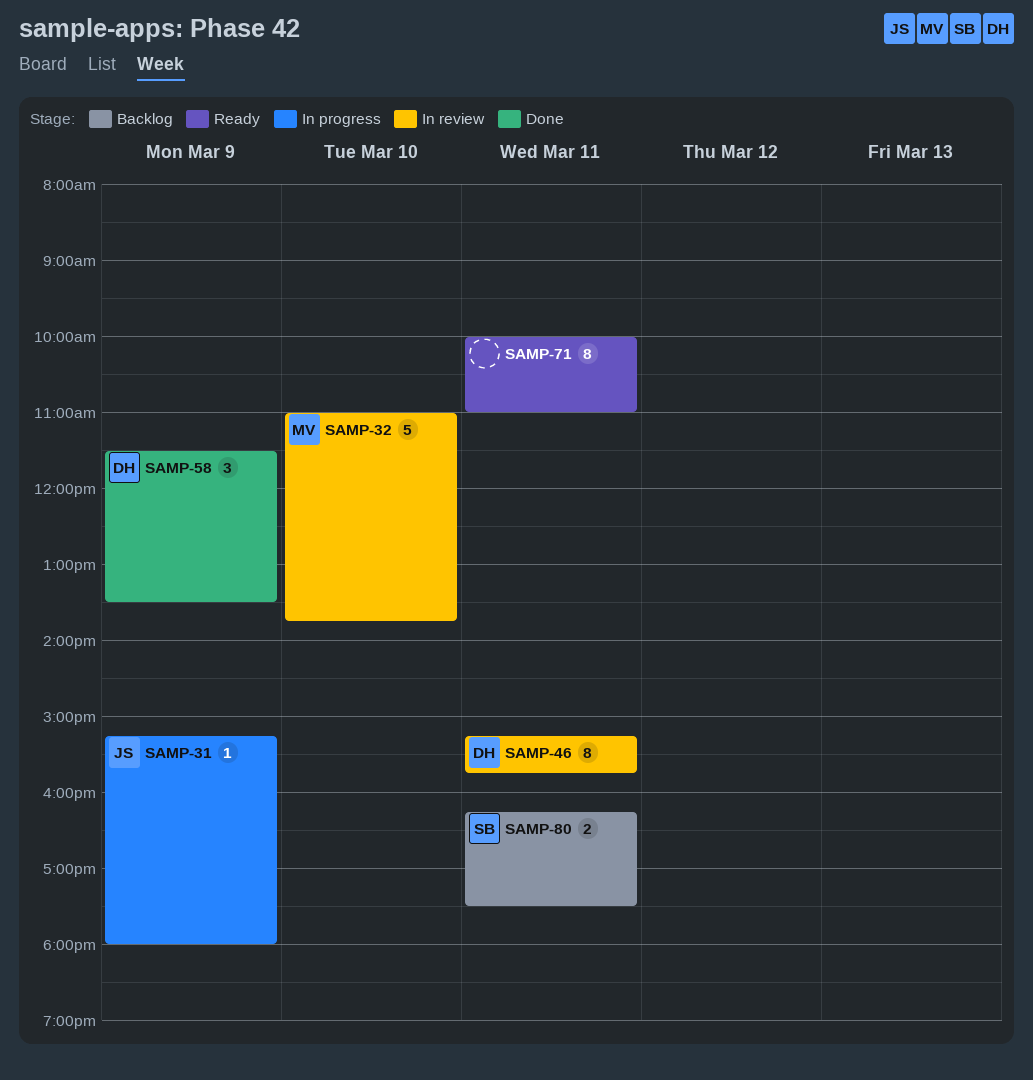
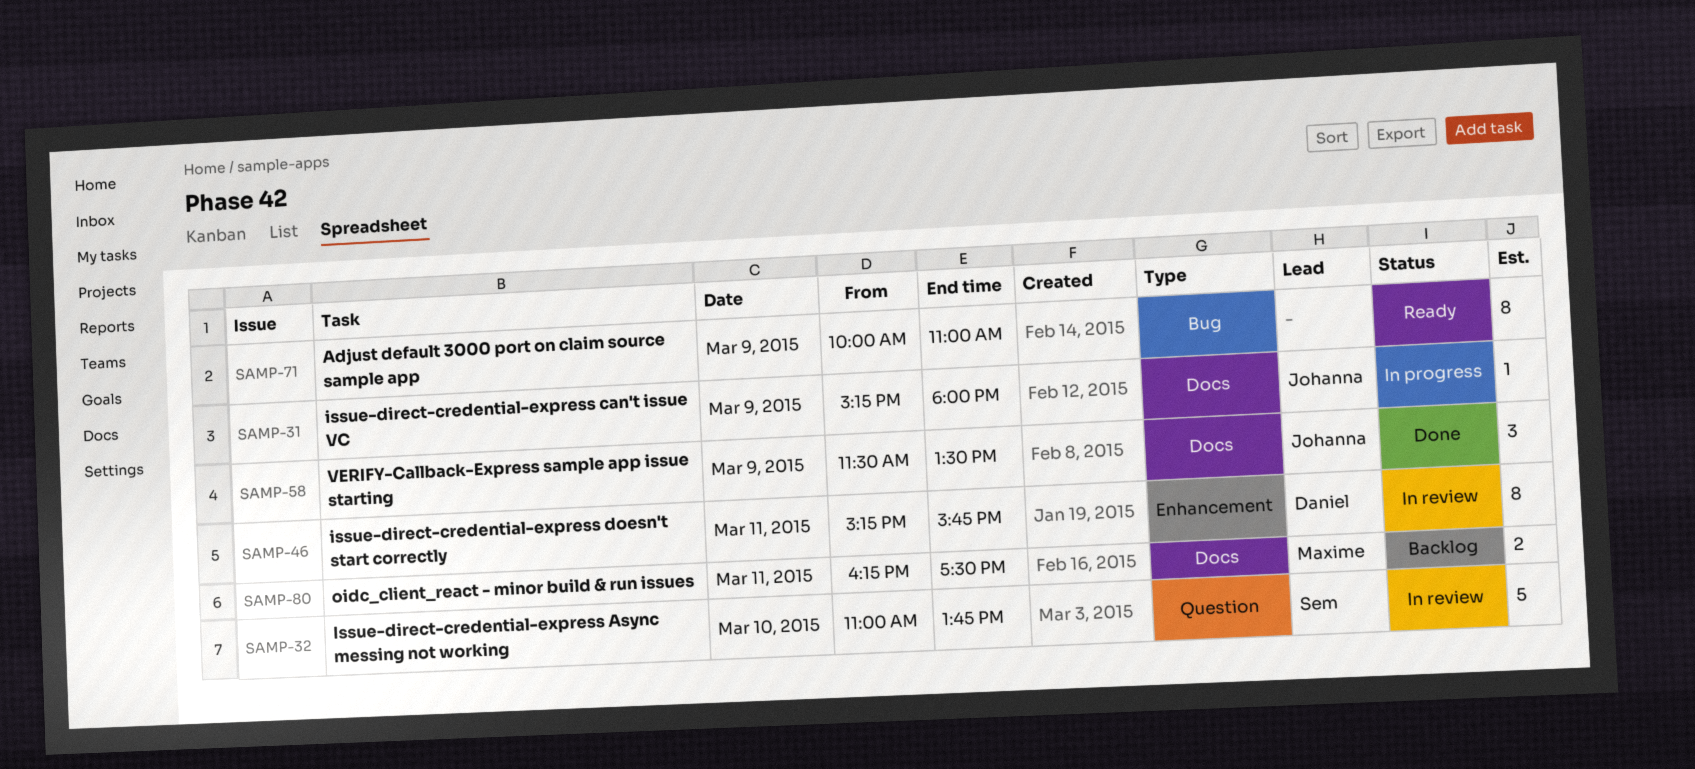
SAMP-32, owner: Maxime -> Sem
SAMP-58, owner: Daniel -> Johanna
SAMP-71, day: Mar 11 -> Mar 9
SAMP-80, owner: Sem -> Maxime

